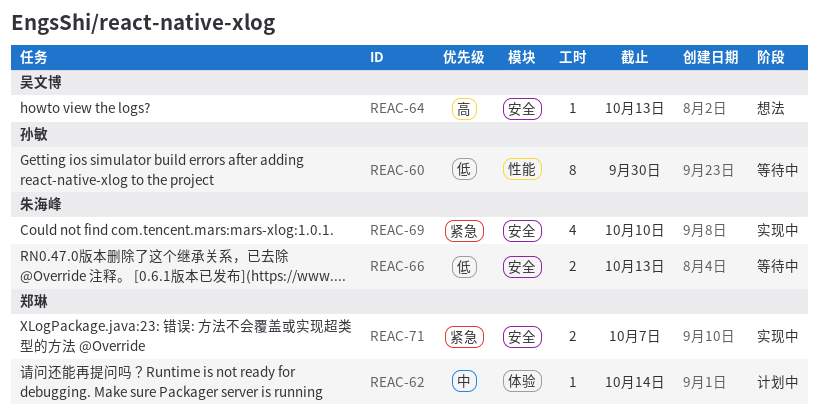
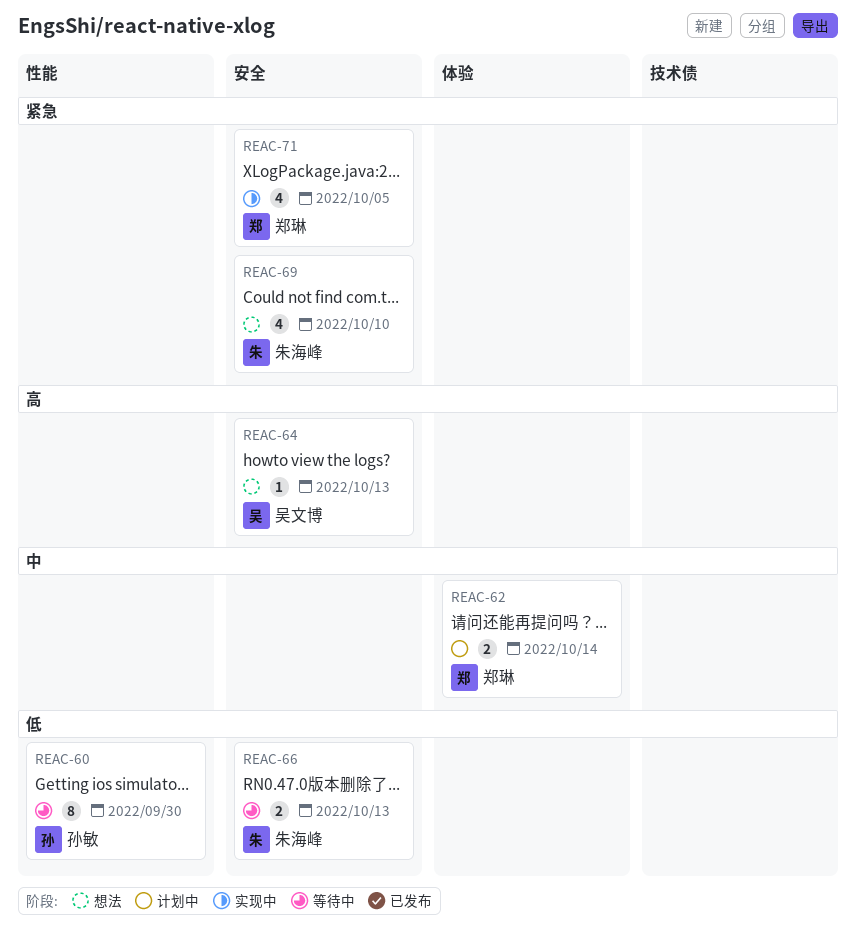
REAC-62, estimate: 1 -> 2
REAC-69, status: 实现中 -> 想法
REAC-71, estimate: 2 -> 4
REAC-71, due: Oct 7 -> Oct 5

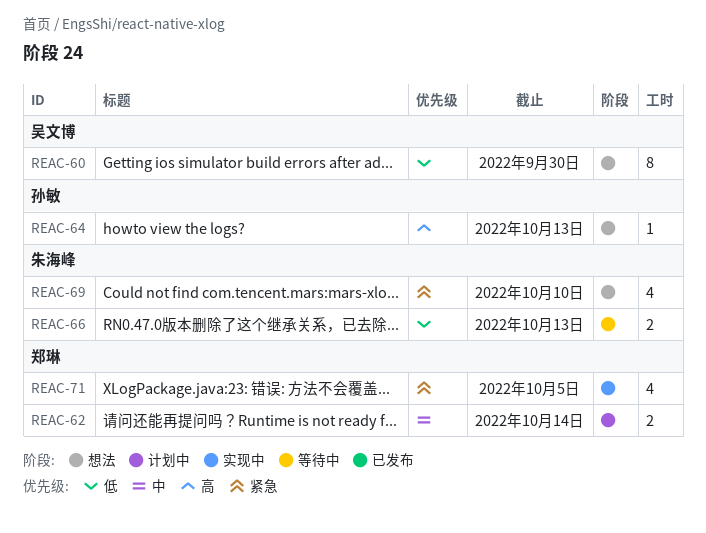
REAC-60, status: 等待中 -> 想法
REAC-60, owner: 孙敏 -> 吴文博
REAC-64, owner: 吴文博 -> 孙敏

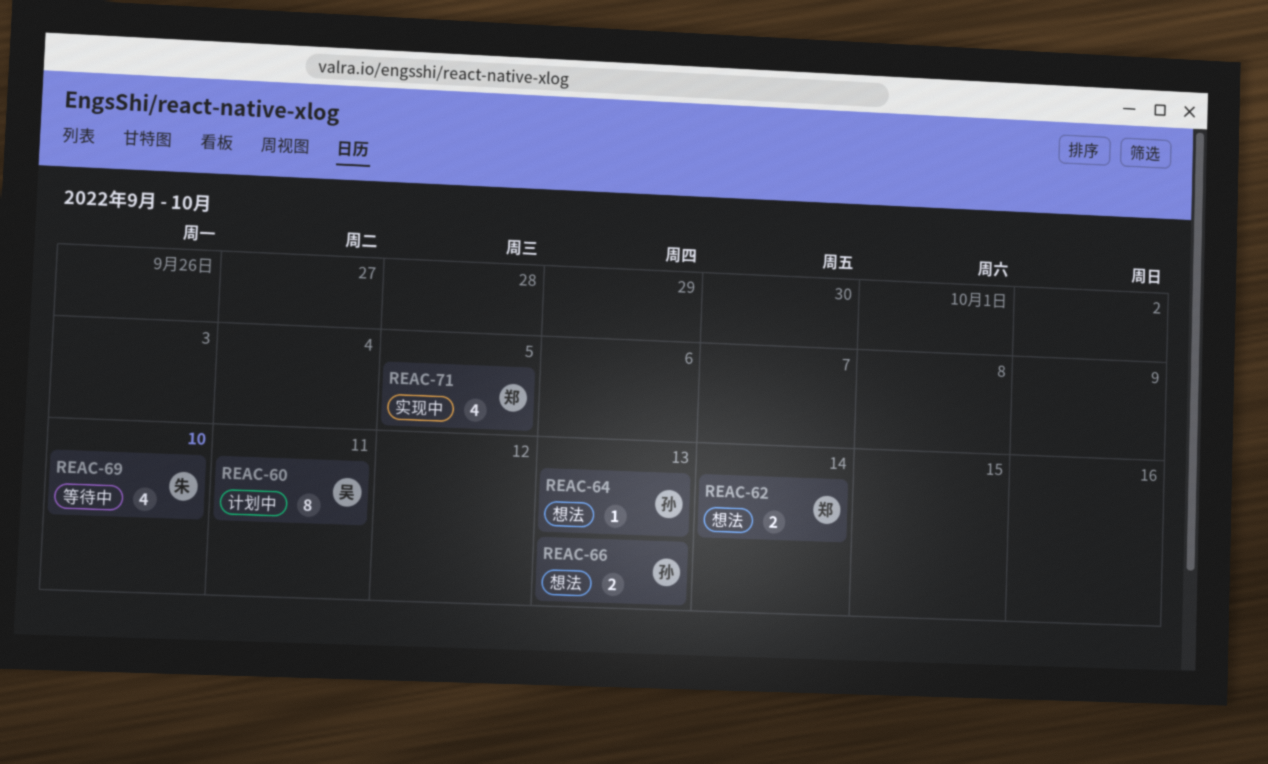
REAC-60, status: 想法 -> 计划中
REAC-60, due: Sep 30 -> Oct 11
REAC-62, status: 计划中 -> 想法
REAC-66, status: 等待中 -> 想法
REAC-66, owner: 朱海峰 -> 孙敏
REAC-69, status: 想法 -> 等待中

